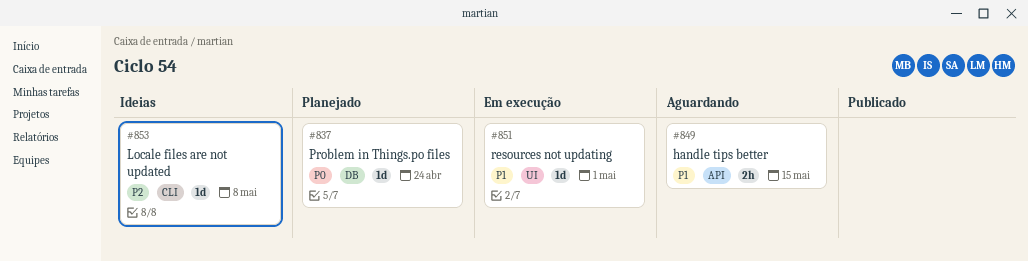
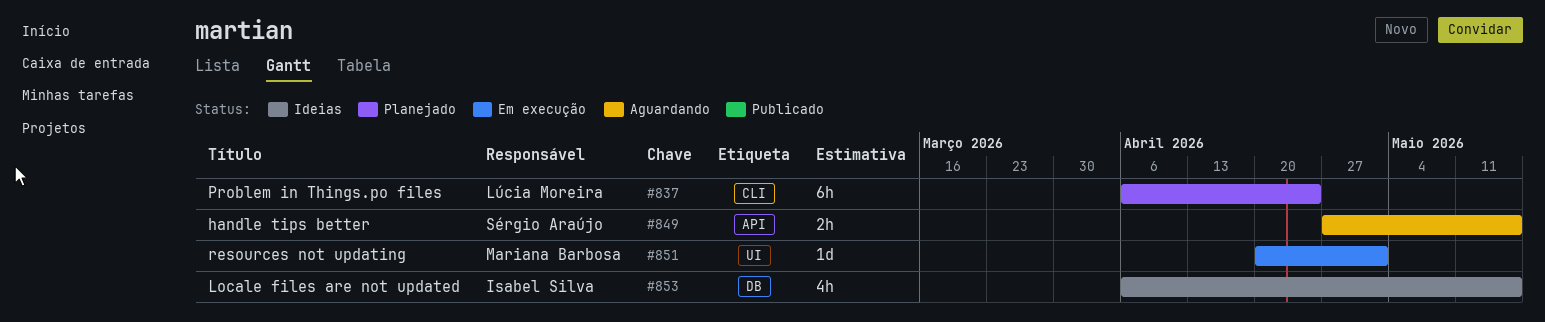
#837, label: DB -> CLI
#837, estimate: 1d -> 6h
#853, label: CLI -> DB
#853, estimate: 1d -> 4h
#853, due: May 8 -> May 15

